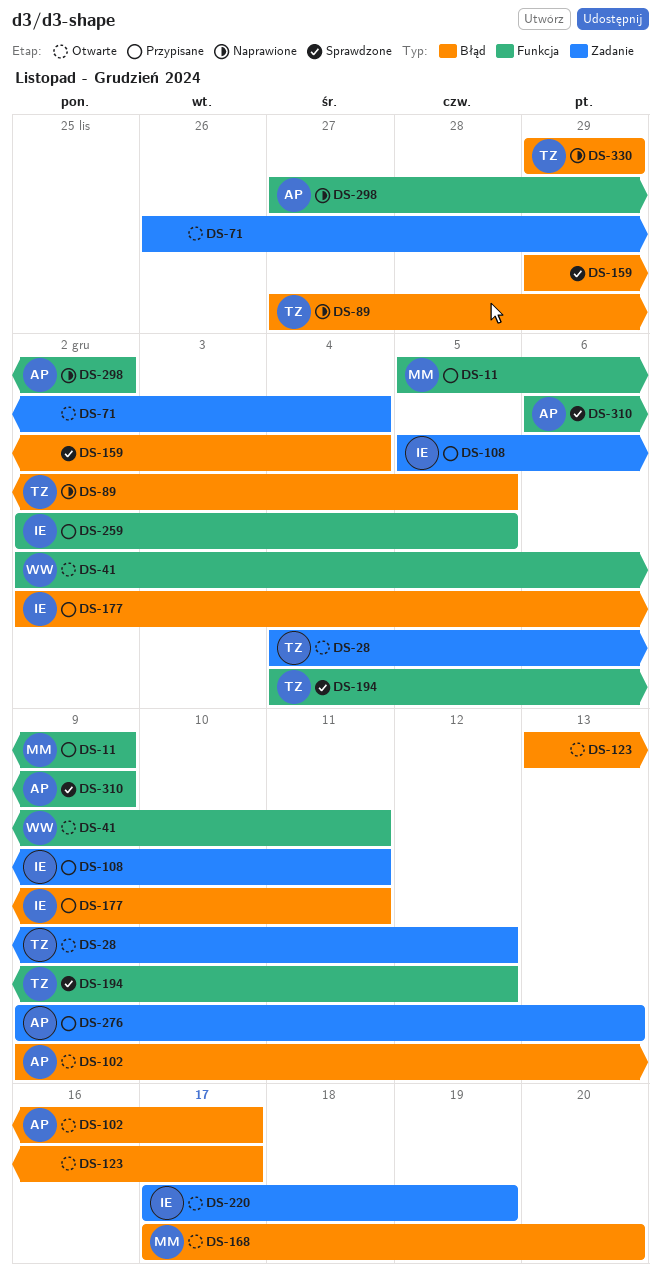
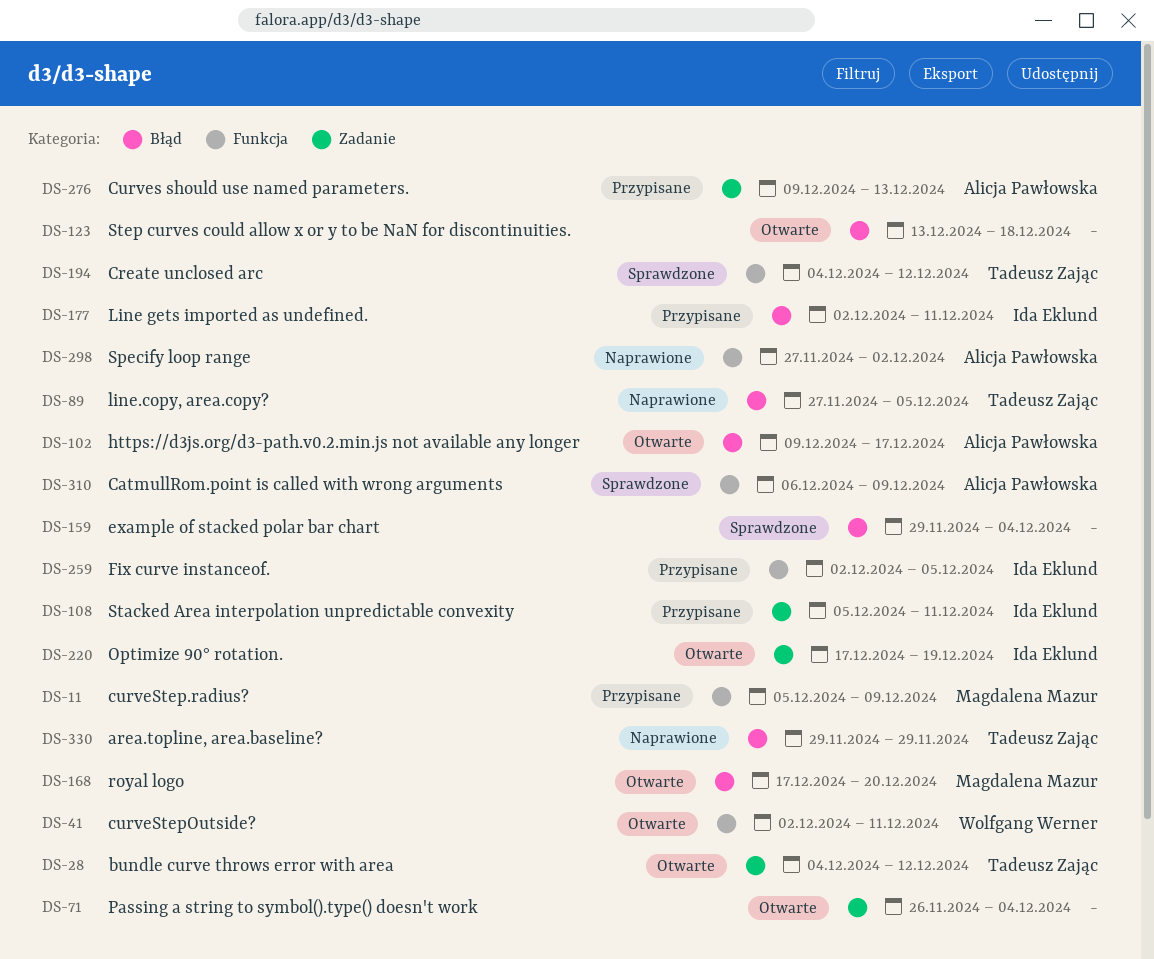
DS-123, due: Dec 17 -> Dec 18

